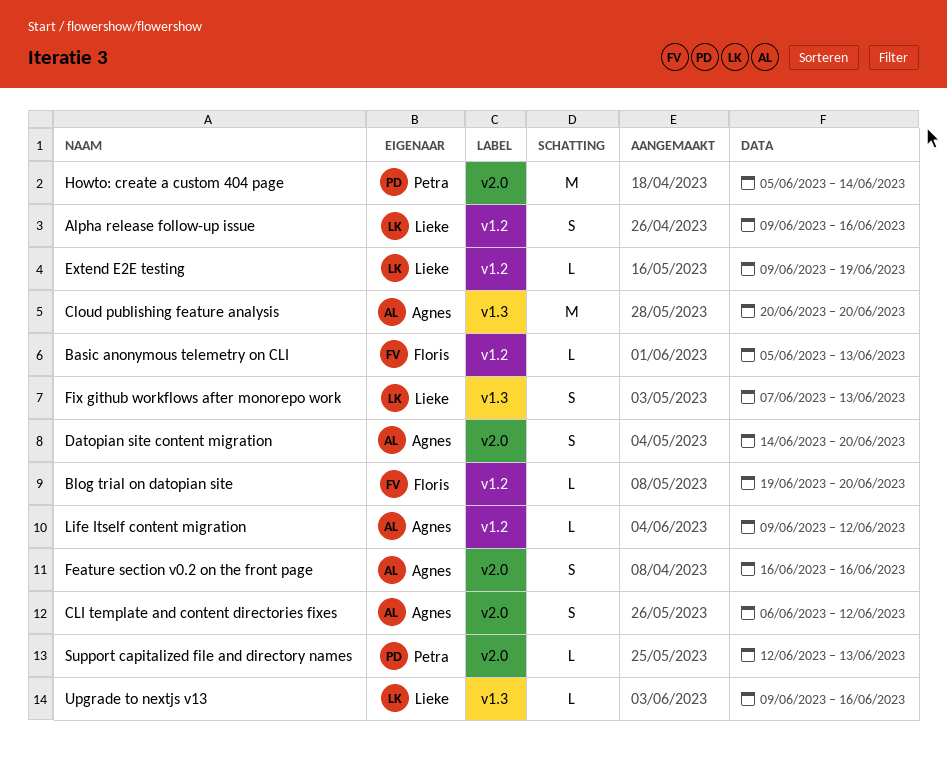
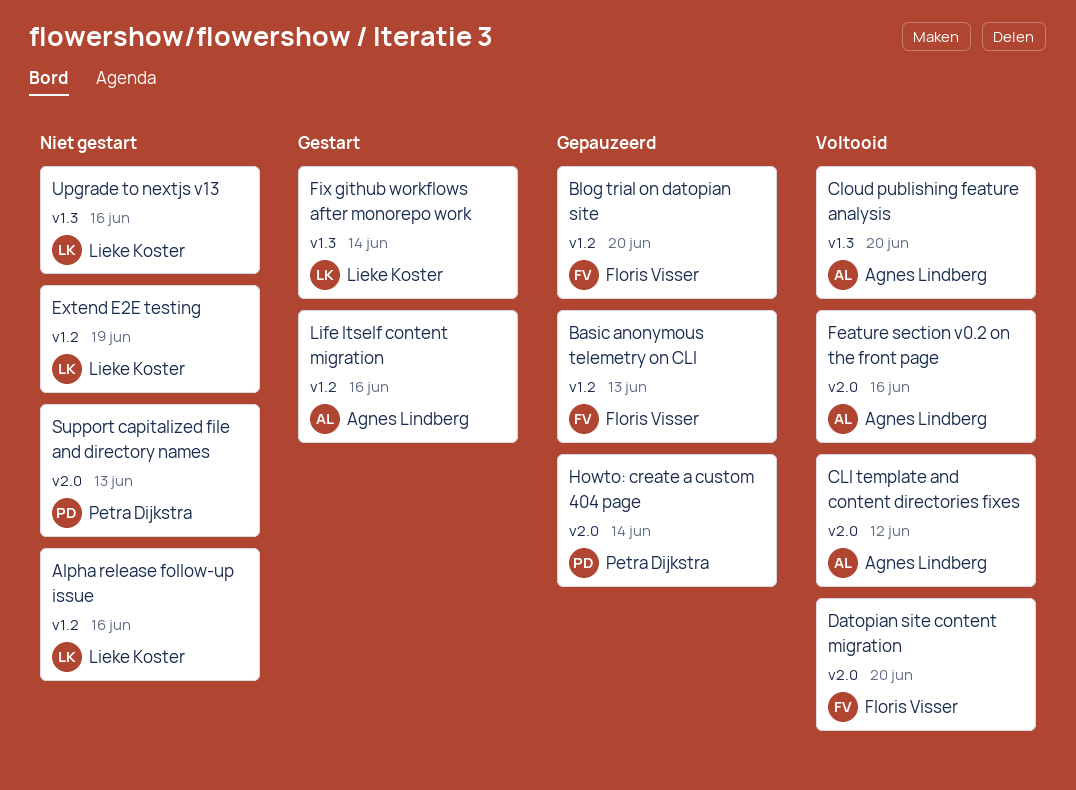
Datopian site content migration, owner: Agnes Lindberg -> Floris Visser
Fix github workflows after monorepo work, due: Jun 13 -> Jun 14
Life Itself content migration, due: Jun 12 -> Jun 16

